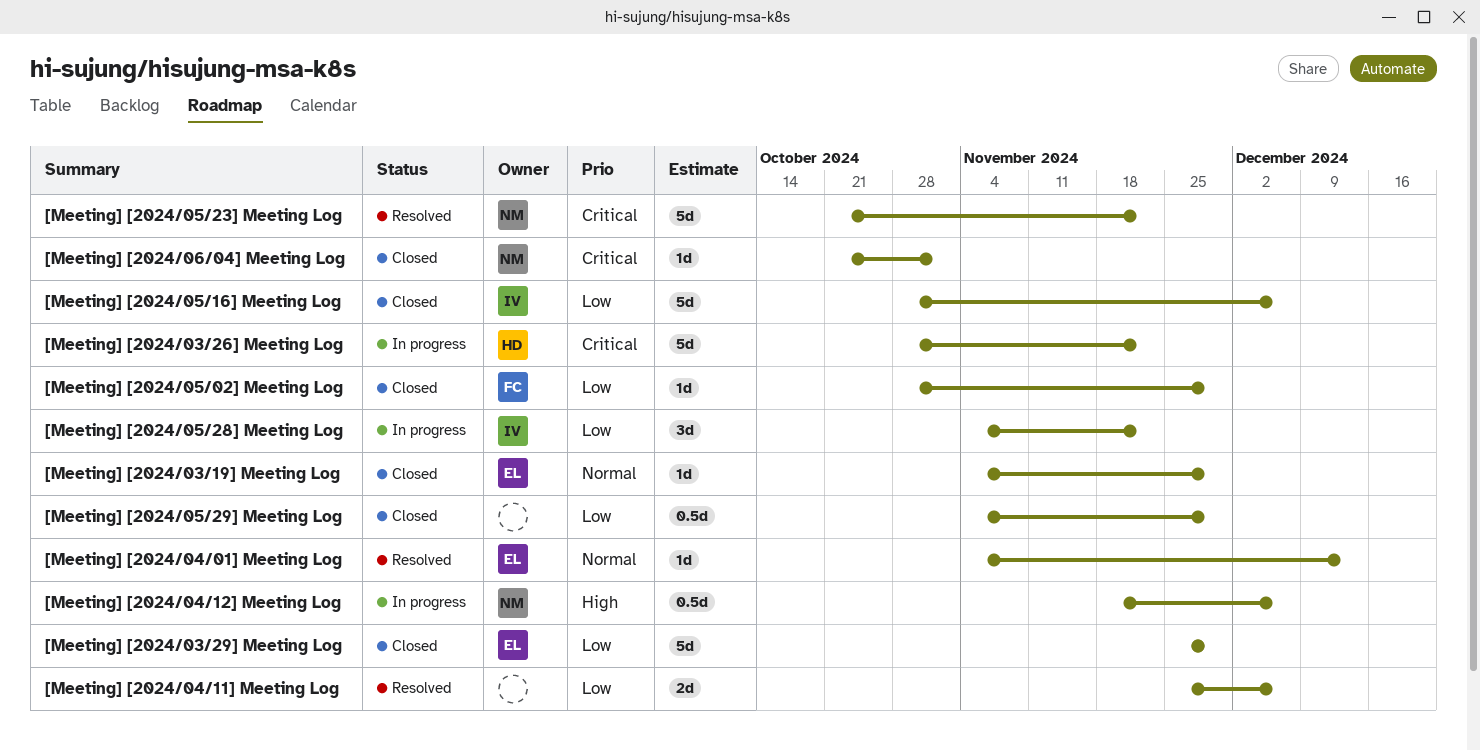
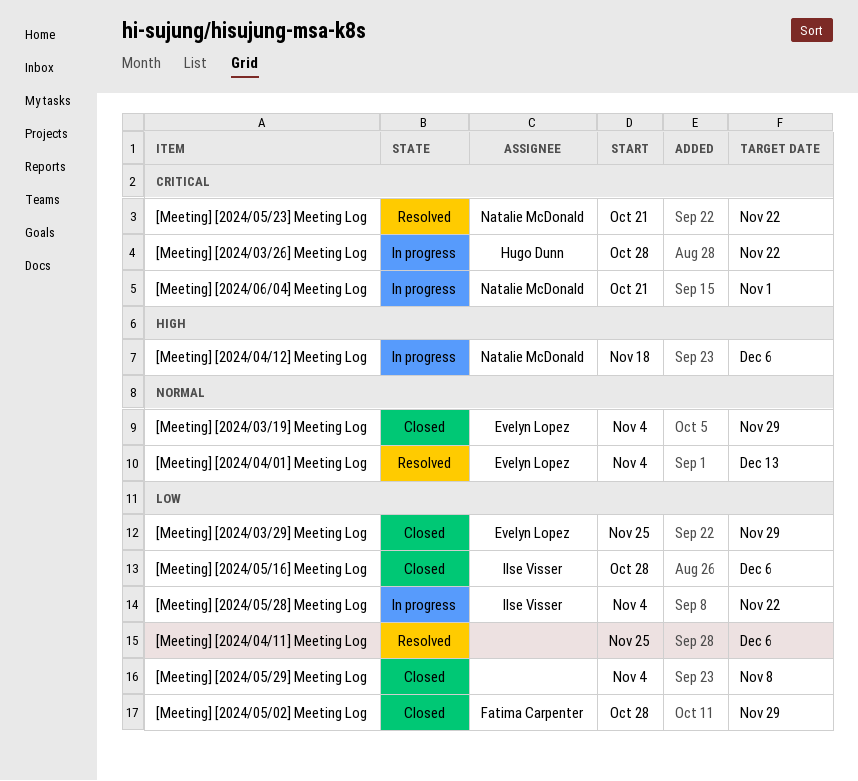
[Meeting] [2024/05/29] Meeting Log, due: Nov 29 -> Nov 8
[Meeting] [2024/06/04] Meeting Log, status: Closed -> In progress

